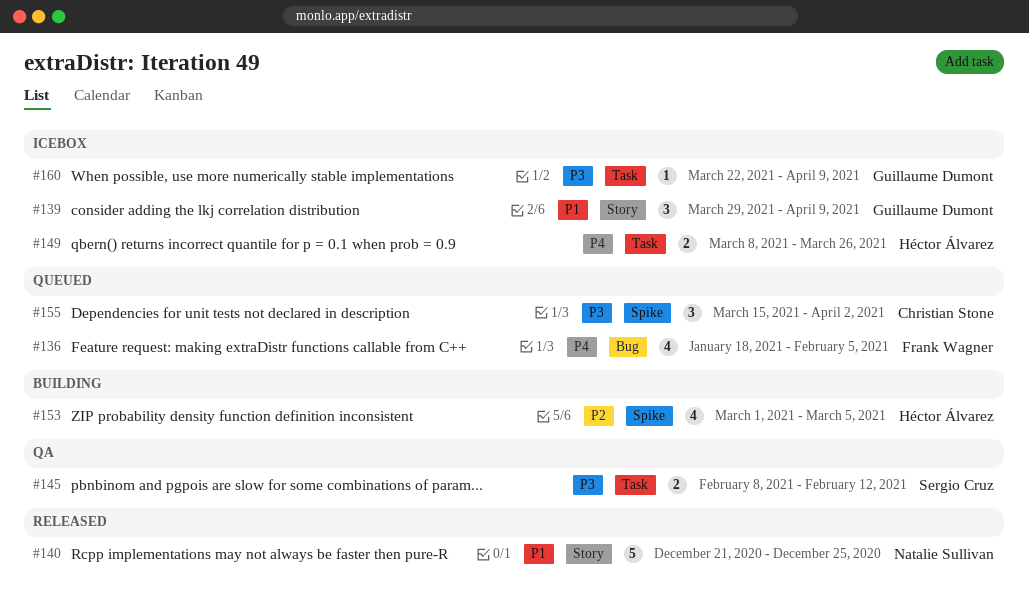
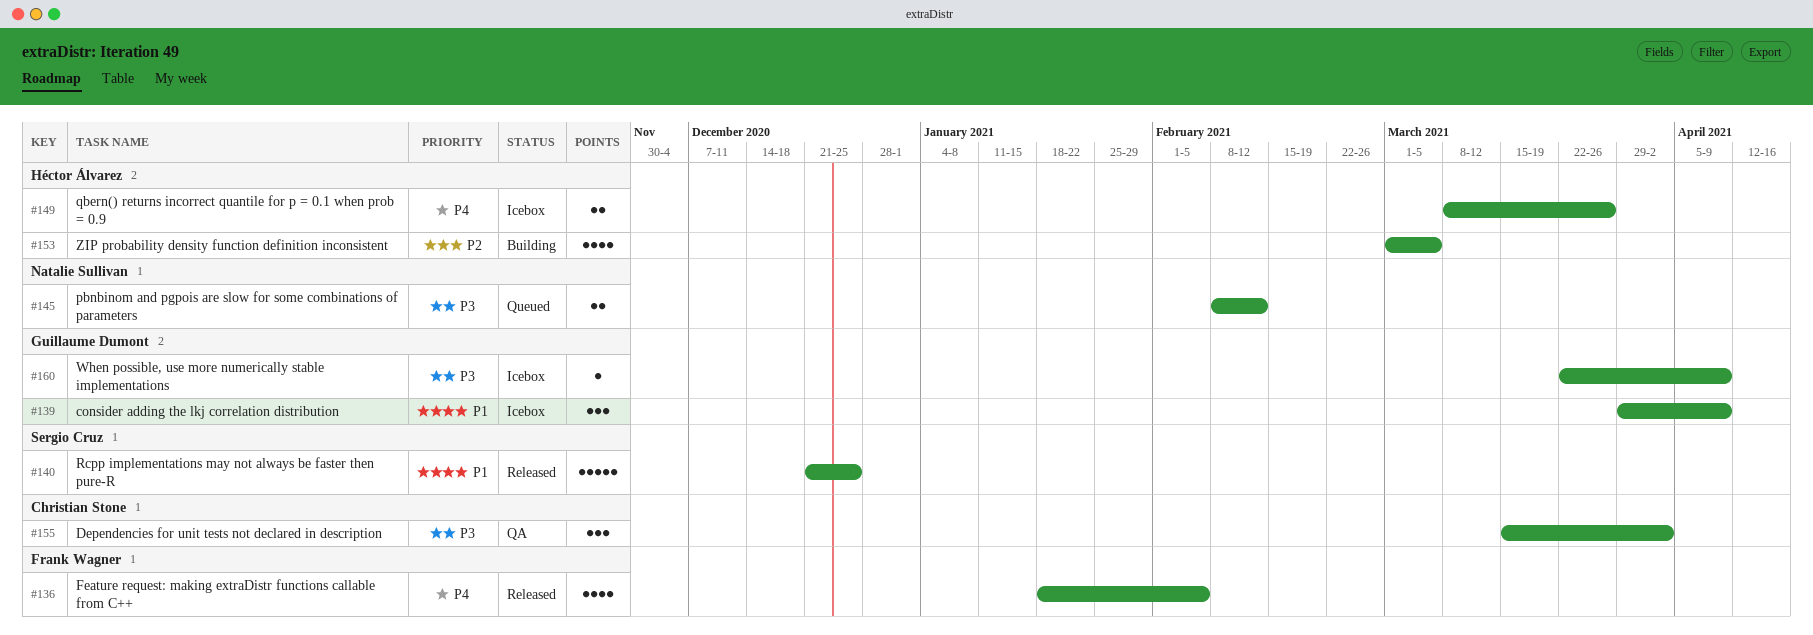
#136, status: Queued -> Released
#140, owner: Natalie Sullivan -> Sergio Cruz
#145, status: QA -> Queued
#145, owner: Sergio Cruz -> Natalie Sullivan
#155, status: Queued -> QA

